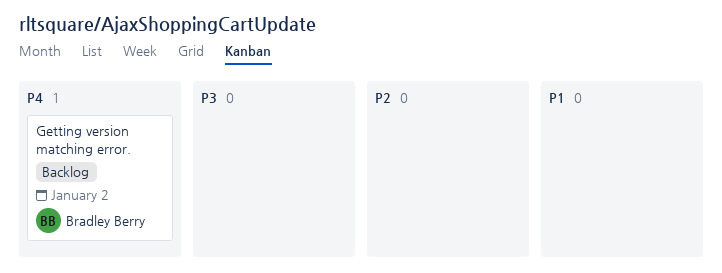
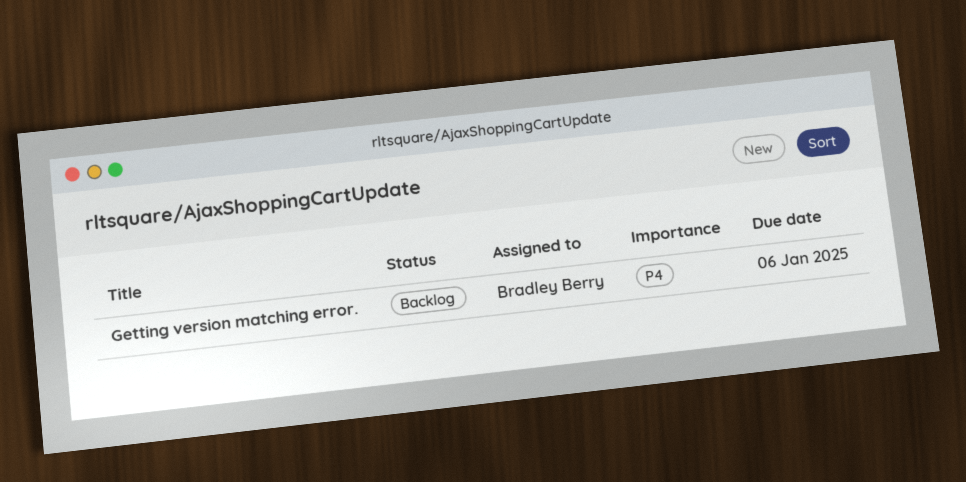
Getting version matching error., due: Jan 2 -> Jan 6

